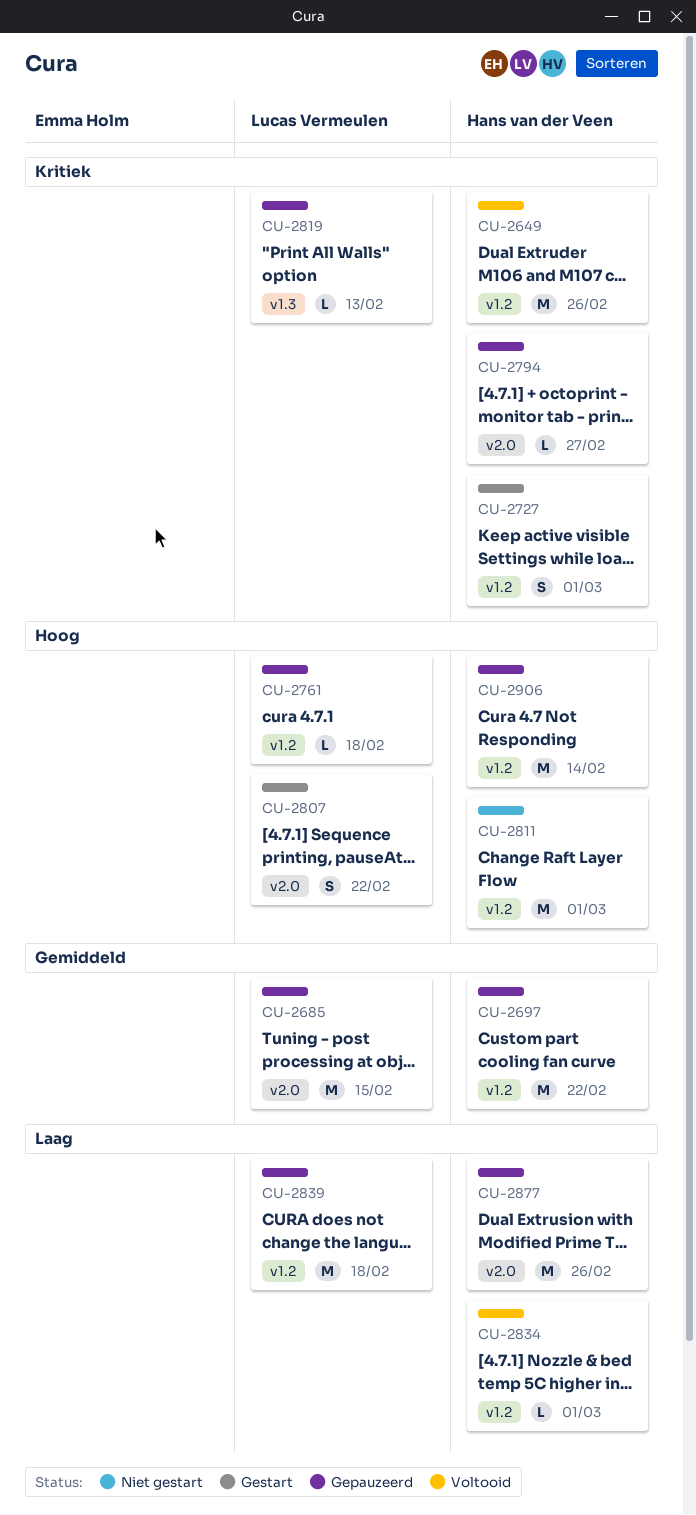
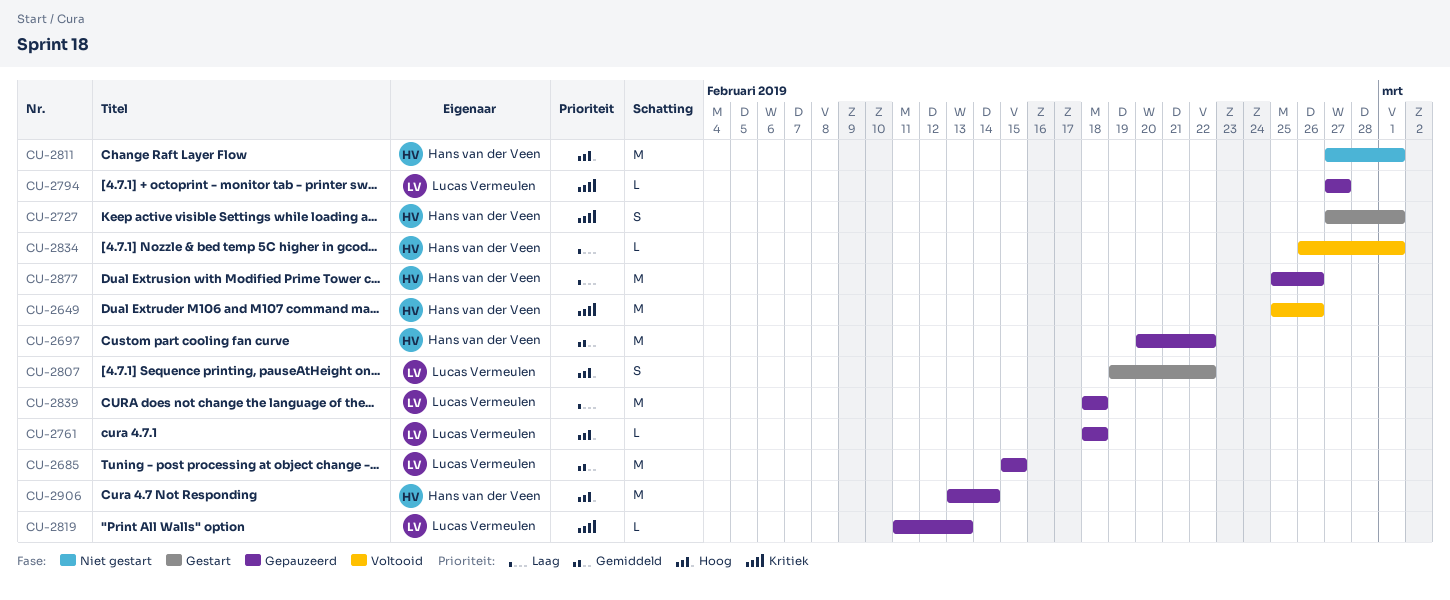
CU-2794, owner: Hans van der Veen -> Lucas Vermeulen

